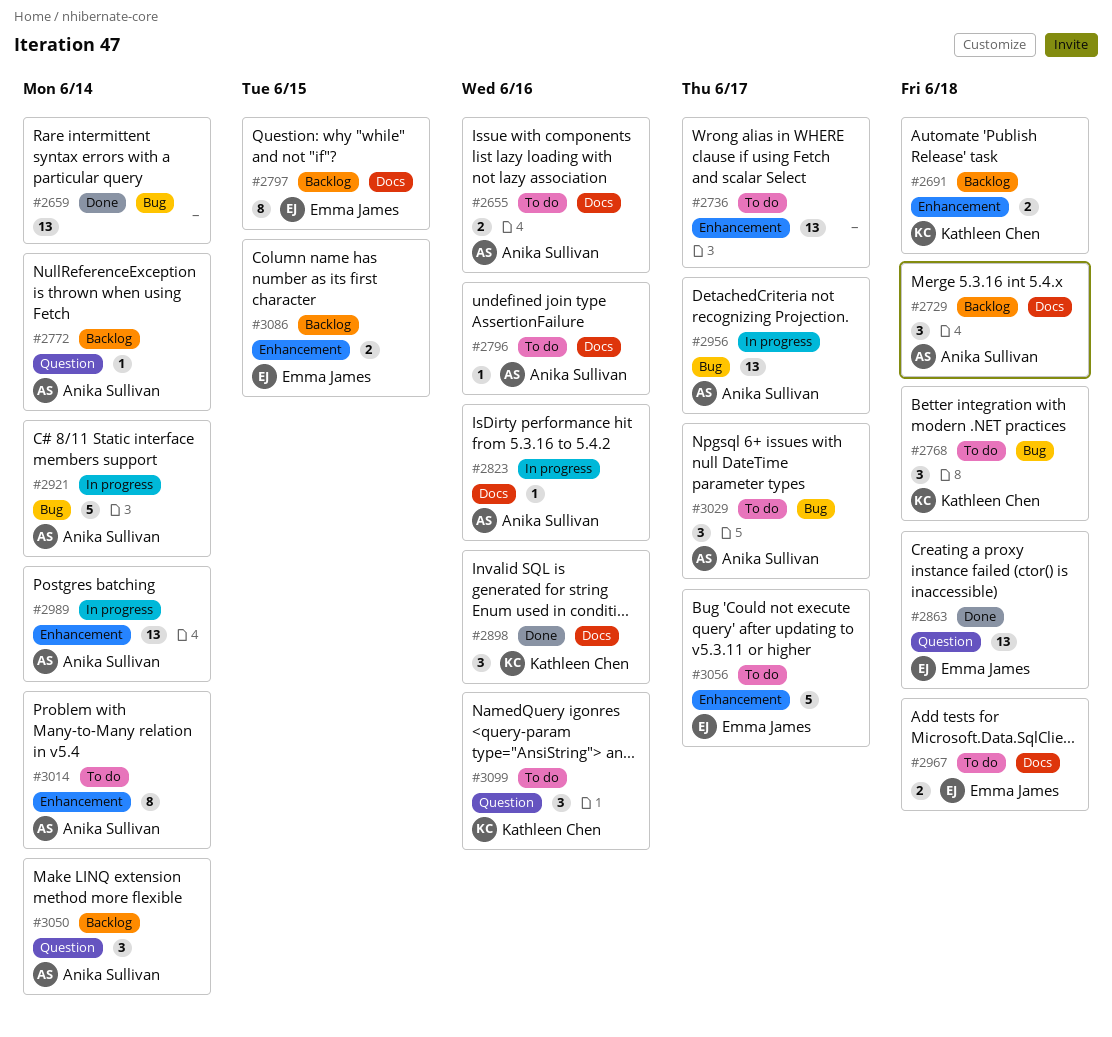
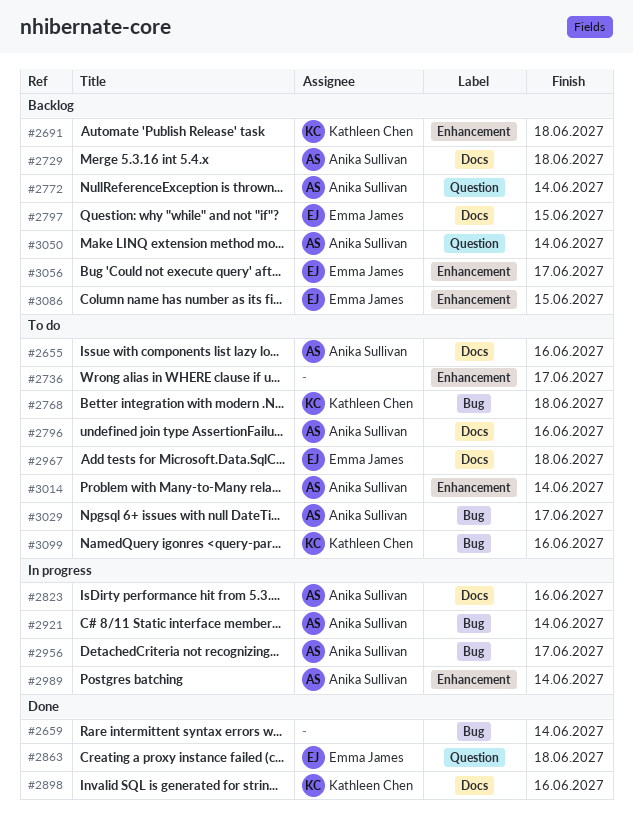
#3056, status: To do -> Backlog
#3099, label: Question -> Bug

